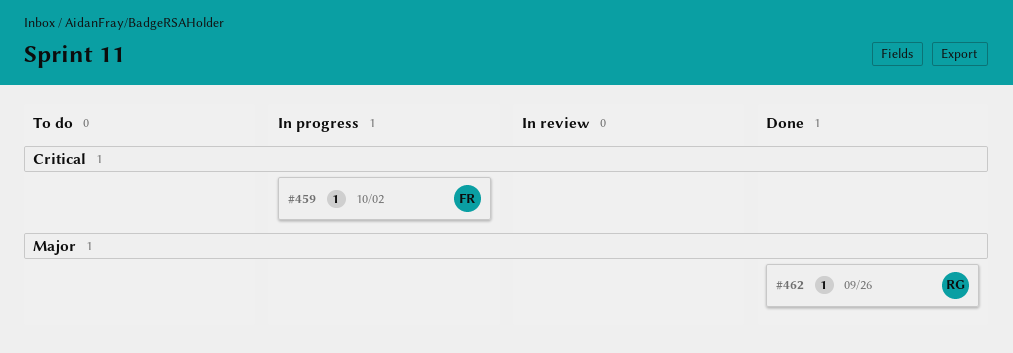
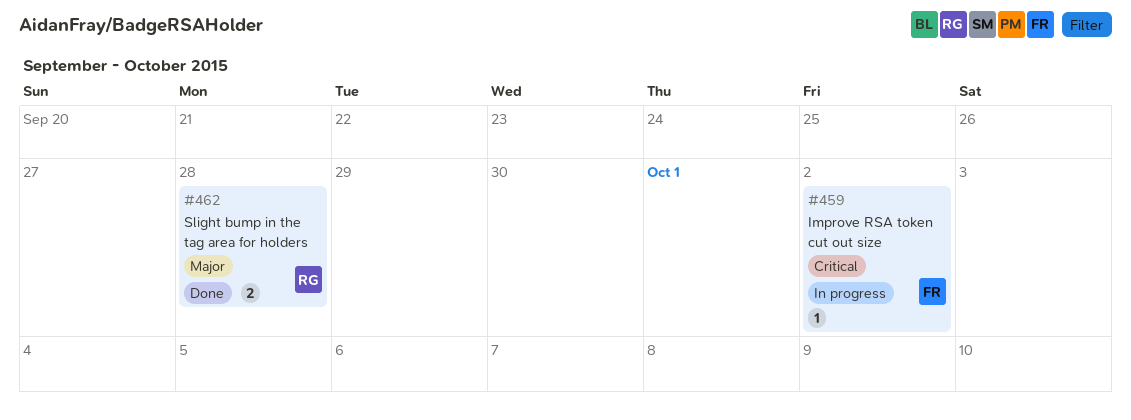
#462, estimate: 1 -> 2
#462, due: Sep 26 -> Sep 28

